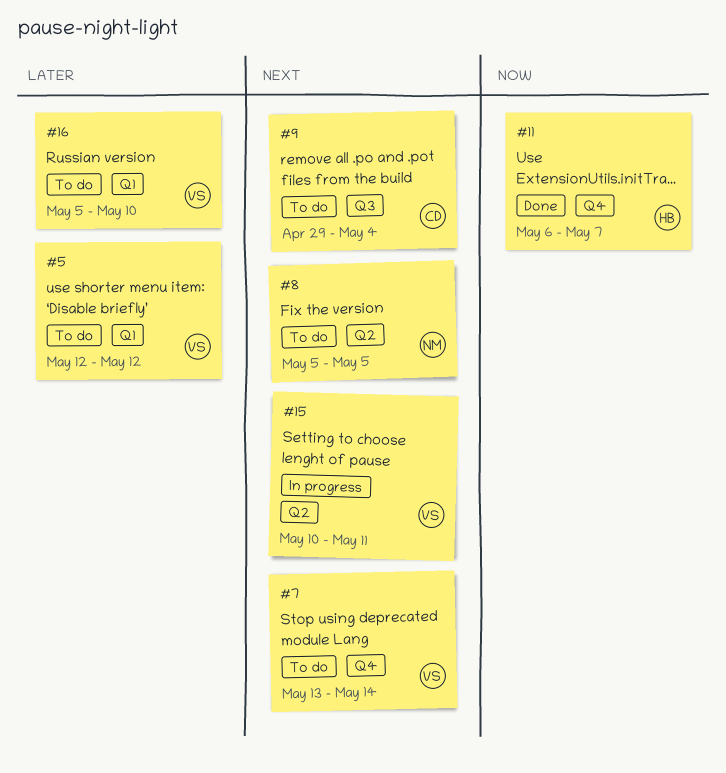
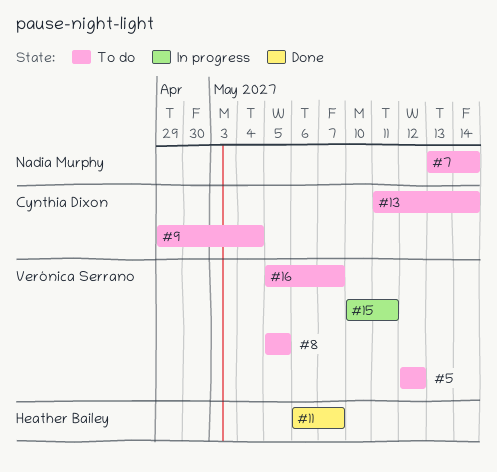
#7, owner: Verónica Serrano -> Nadia Murphy
#8, owner: Nadia Murphy -> Verónica Serrano
#13: none -> present
#16, due: May 10 -> May 7

